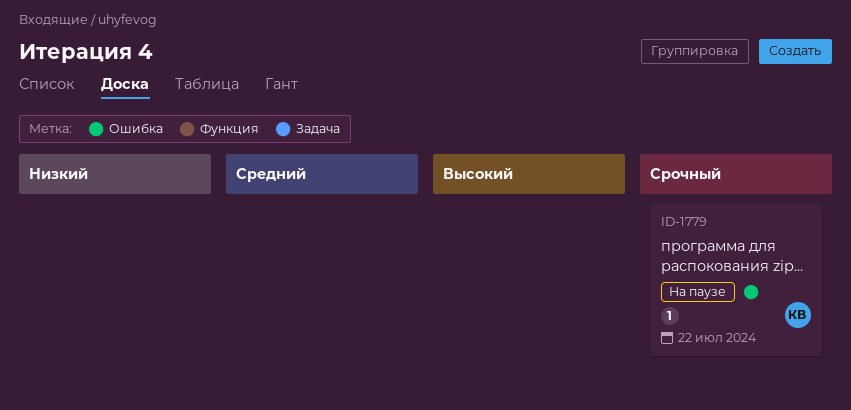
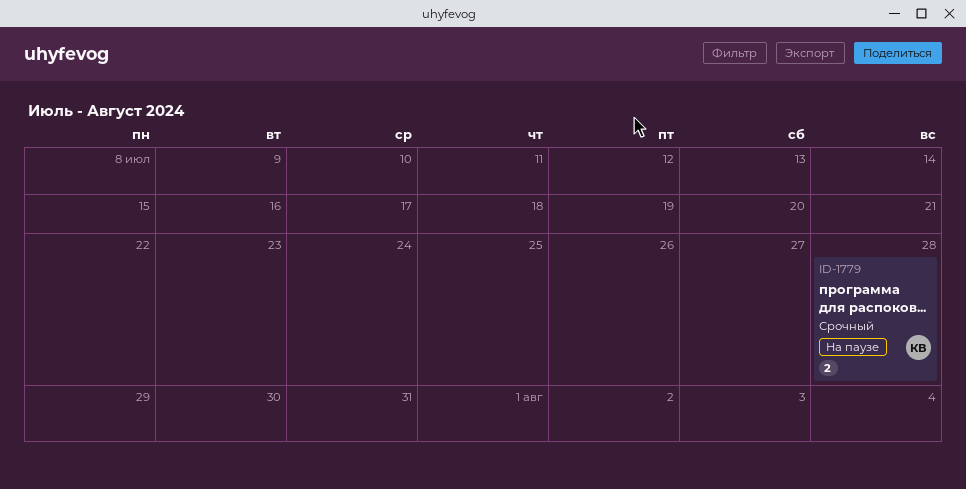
ID-1779, estimate: 1 -> 2
ID-1779, due: Jul 22 -> Jul 28

